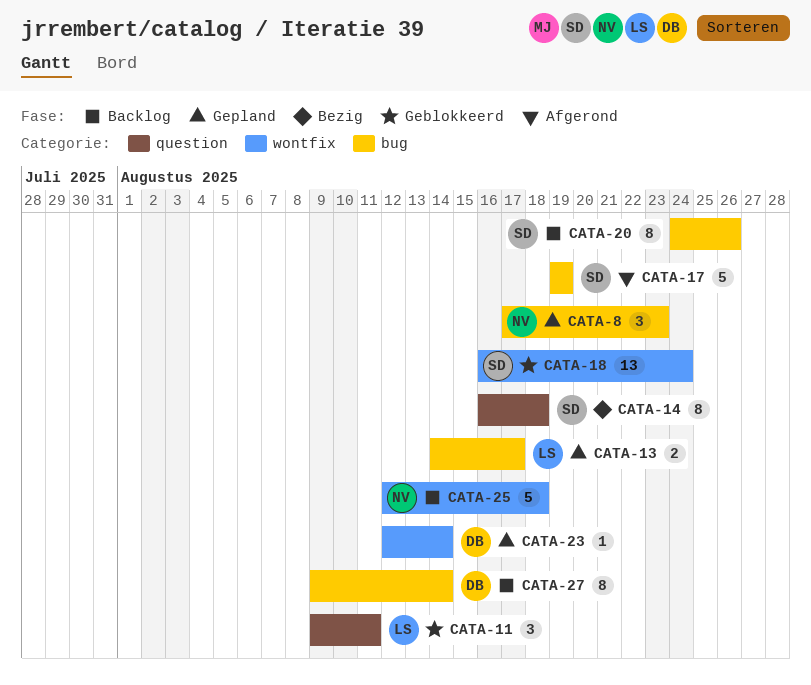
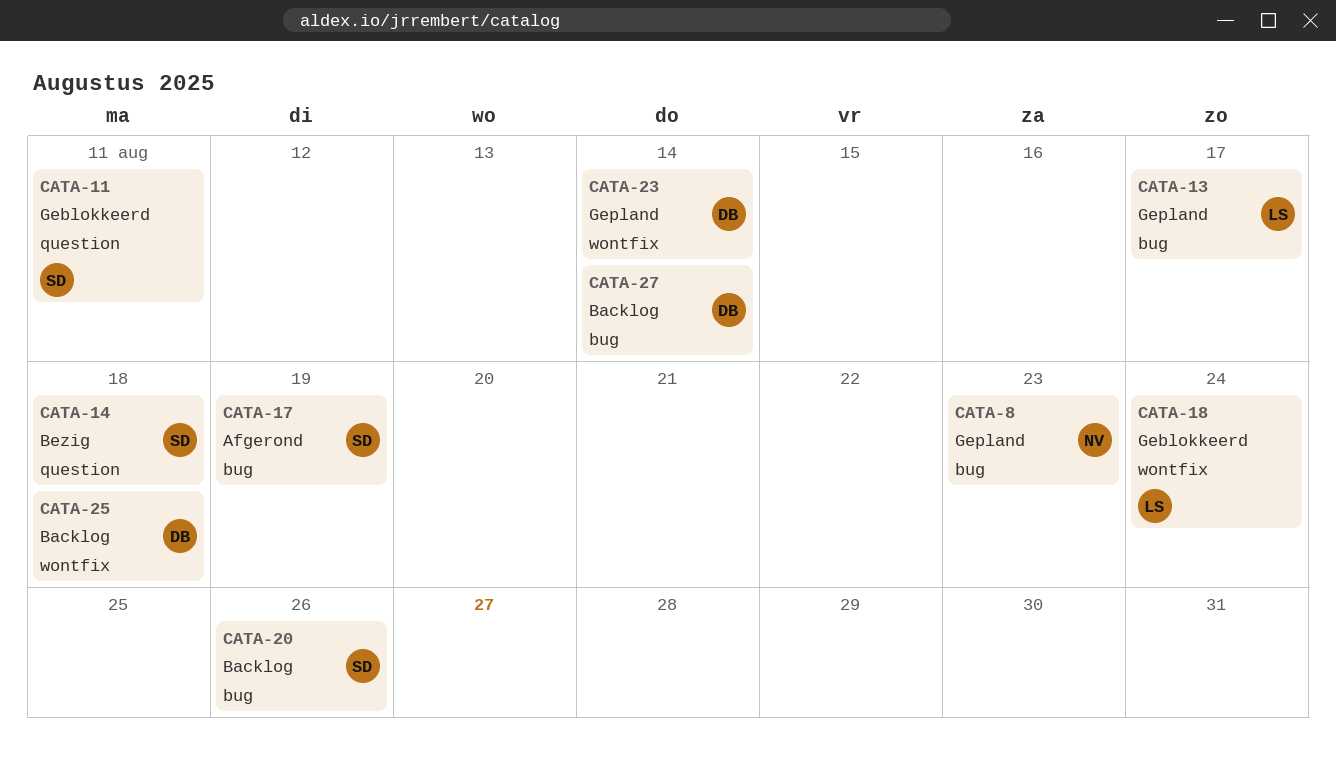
CATA-11, owner: LS -> SD
CATA-18, owner: SD -> LS
CATA-25, owner: NV -> DB

